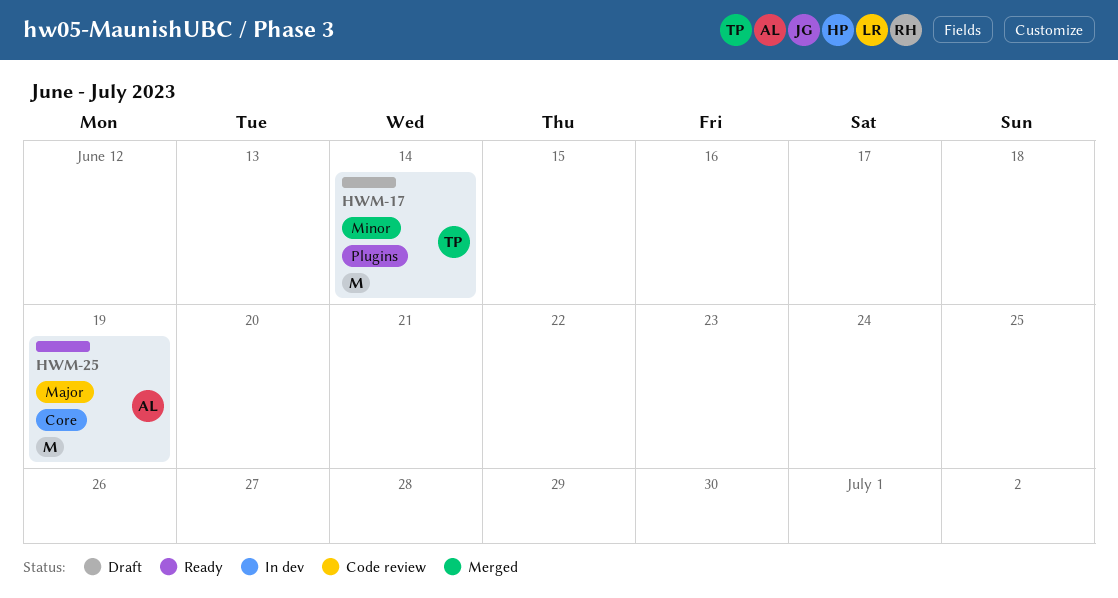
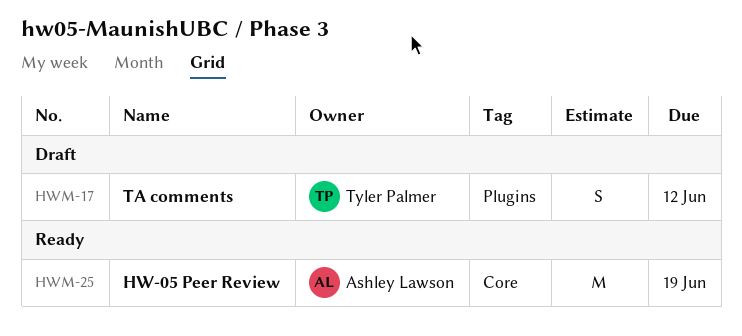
HWM-17, estimate: M -> S
HWM-17, due: Jun 14 -> Jun 12

